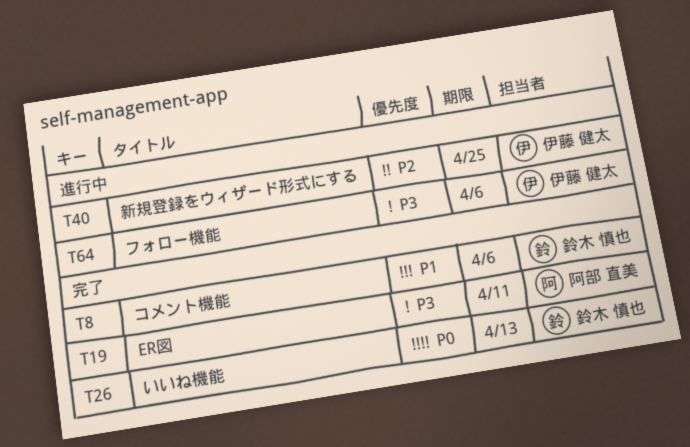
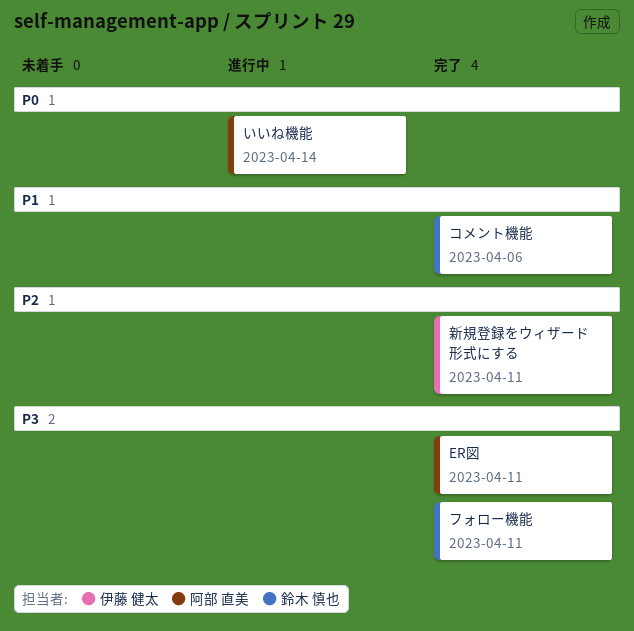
いいね機能, status: 完了 -> 進行中
いいね機能, owner: 鈴木 慎也 -> 阿部 直美
いいね機能, due: Apr 13 -> Apr 14
フォロー機能, status: 進行中 -> 完了
フォロー機能, owner: 伊藤 健太 -> 鈴木 慎也
フォロー機能, due: Apr 6 -> Apr 11
新規登録をウィザード形式にする, status: 進行中 -> 完了
新規登録をウィザード形式にする, due: Apr 25 -> Apr 11

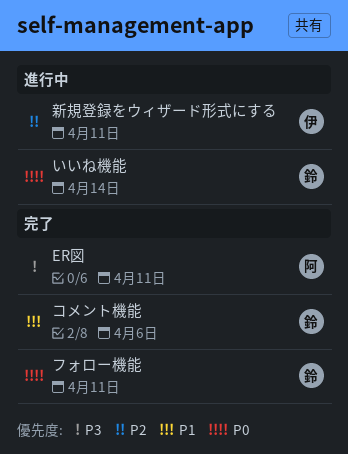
いいね機能, owner: 阿部 直美 -> 鈴木 慎也
フォロー機能, priority: P3 -> P0
新規登録をウィザード形式にする, status: 完了 -> 進行中

